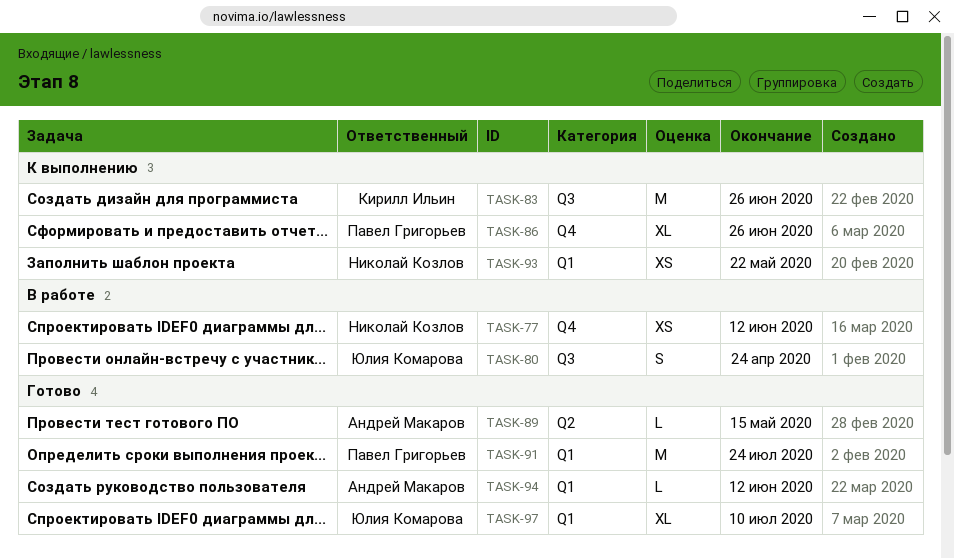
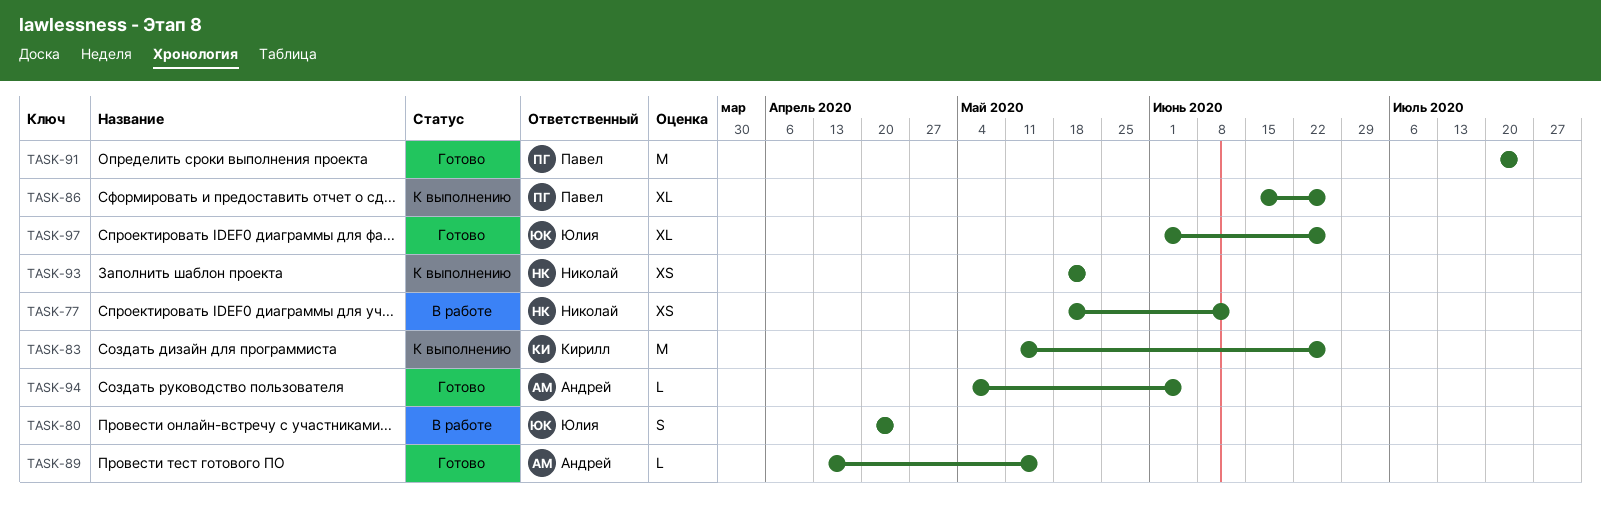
TASK-94, due: Jun 12 -> Jun 5
TASK-97, due: Jul 10 -> Jun 26

